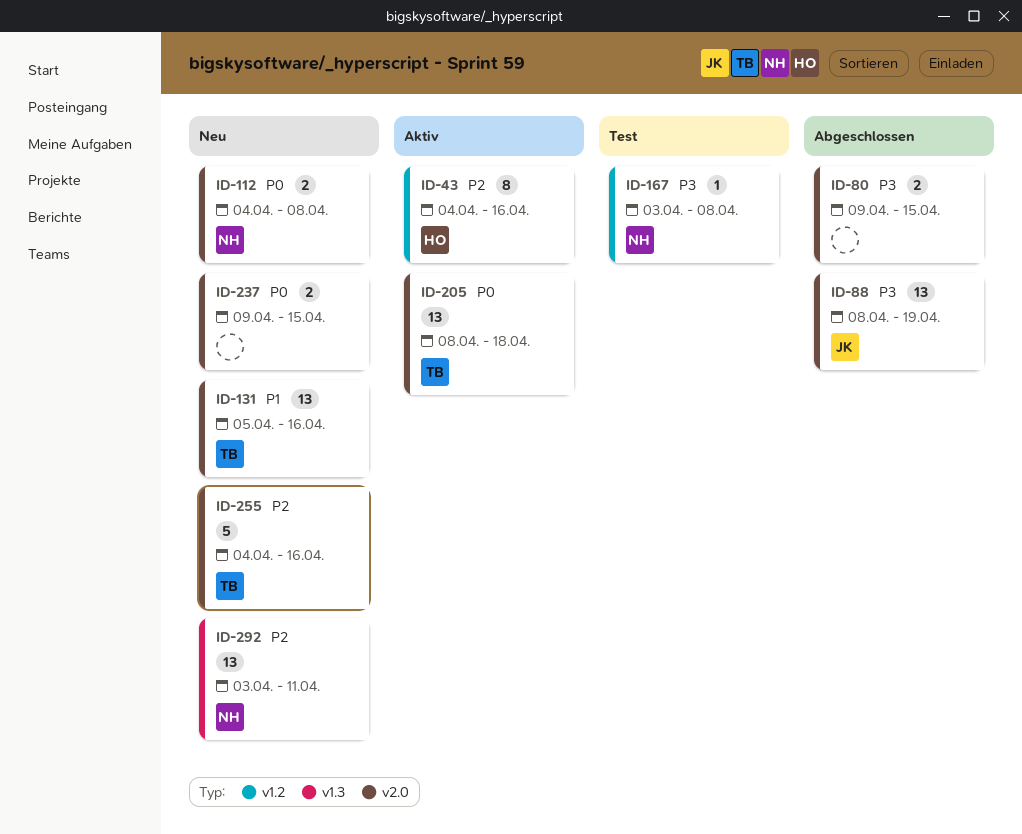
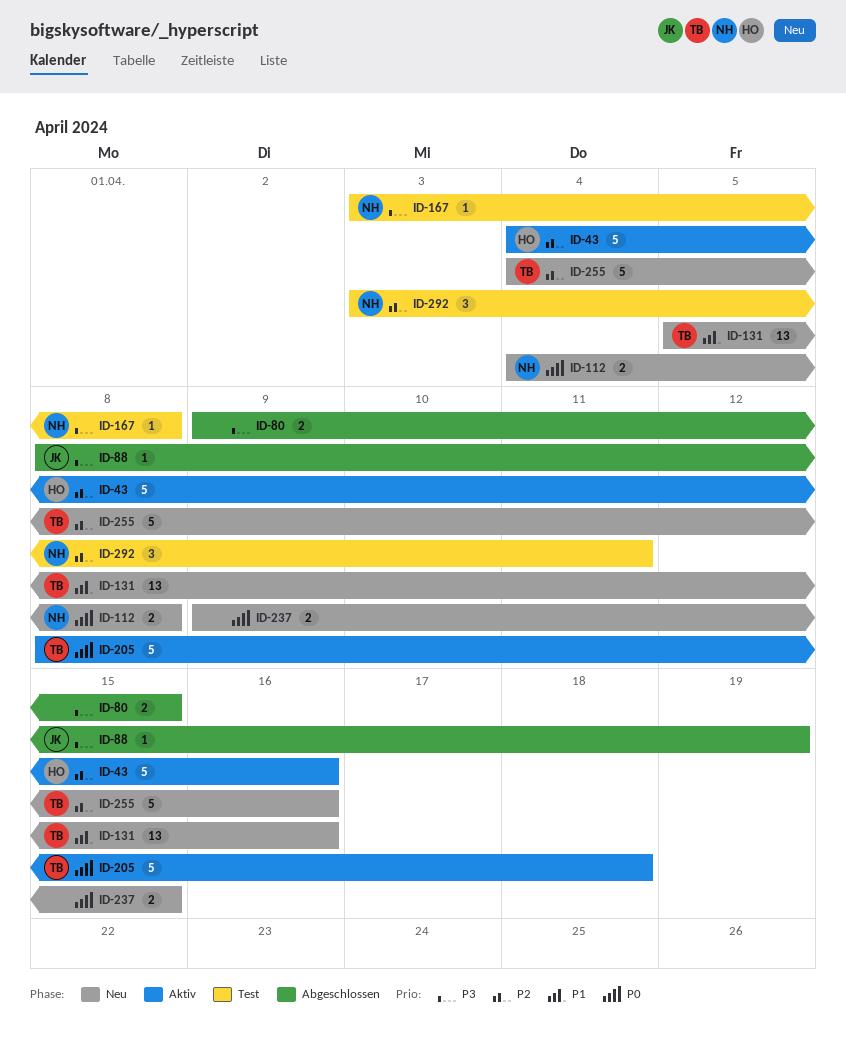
ID-43, estimate: 8 -> 5
ID-88, estimate: 13 -> 1
ID-205, estimate: 13 -> 5
ID-292, status: Neu -> Test
ID-292, estimate: 13 -> 3

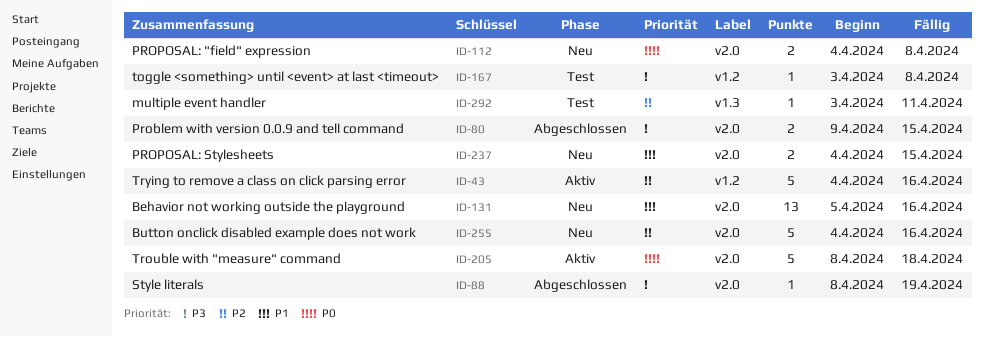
ID-237, priority: P0 -> P1
ID-237, start: Apr 9 -> Apr 4
ID-292, estimate: 3 -> 1

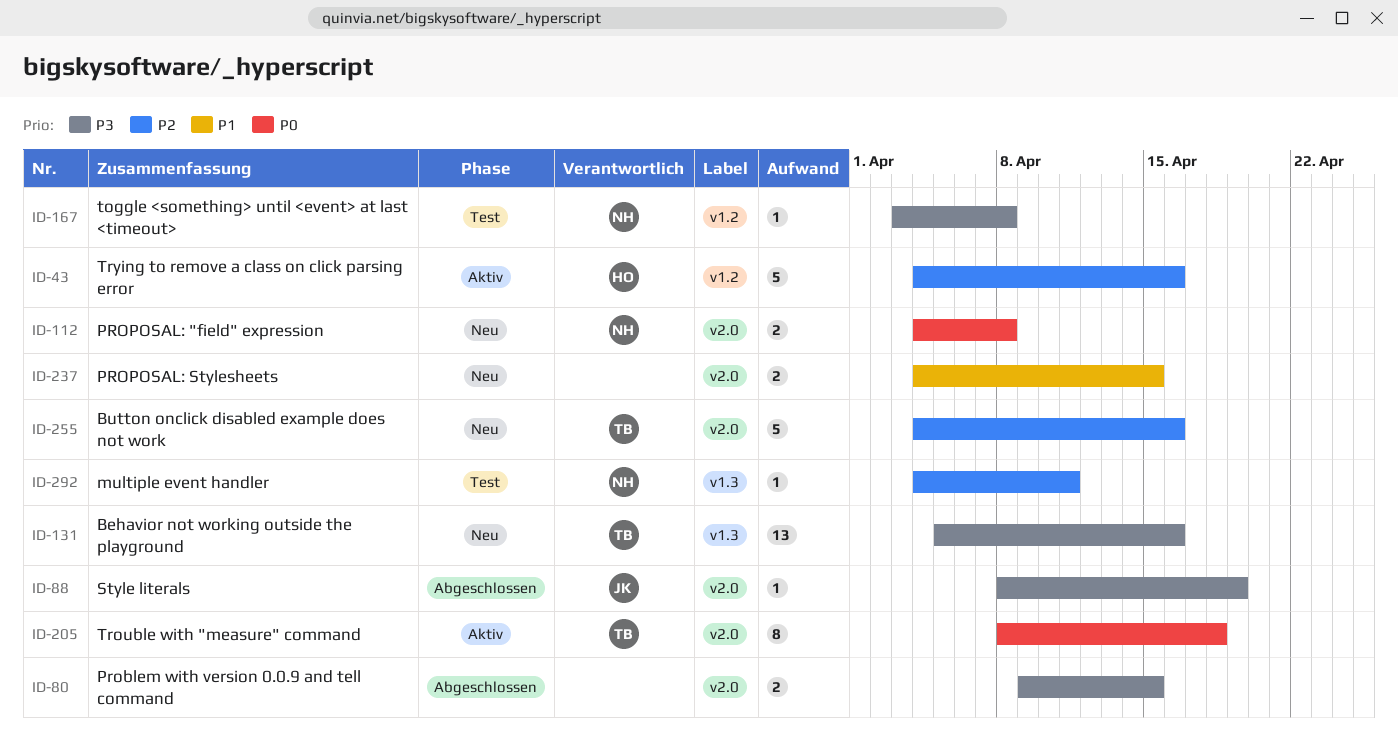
ID-131, priority: P1 -> P3
ID-131, label: v2.0 -> v1.3
ID-205, estimate: 5 -> 8
ID-292, start: Apr 3 -> Apr 4

